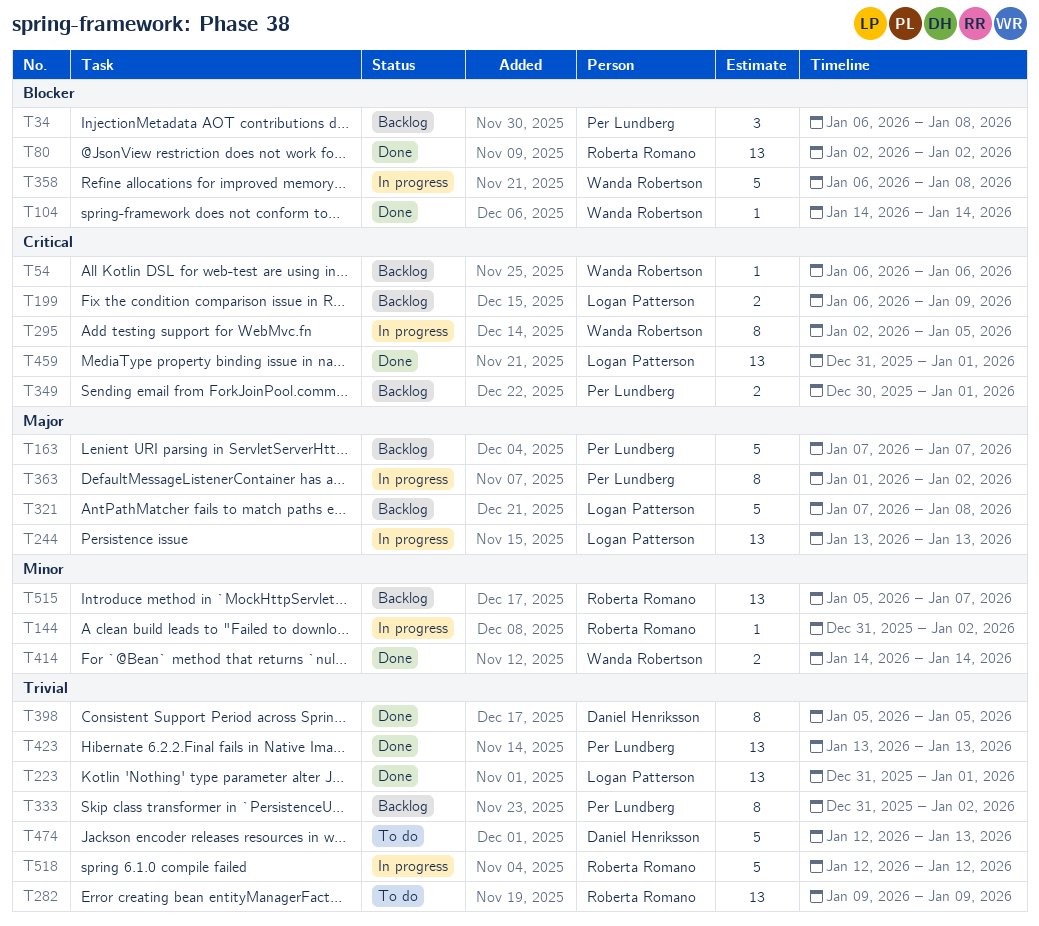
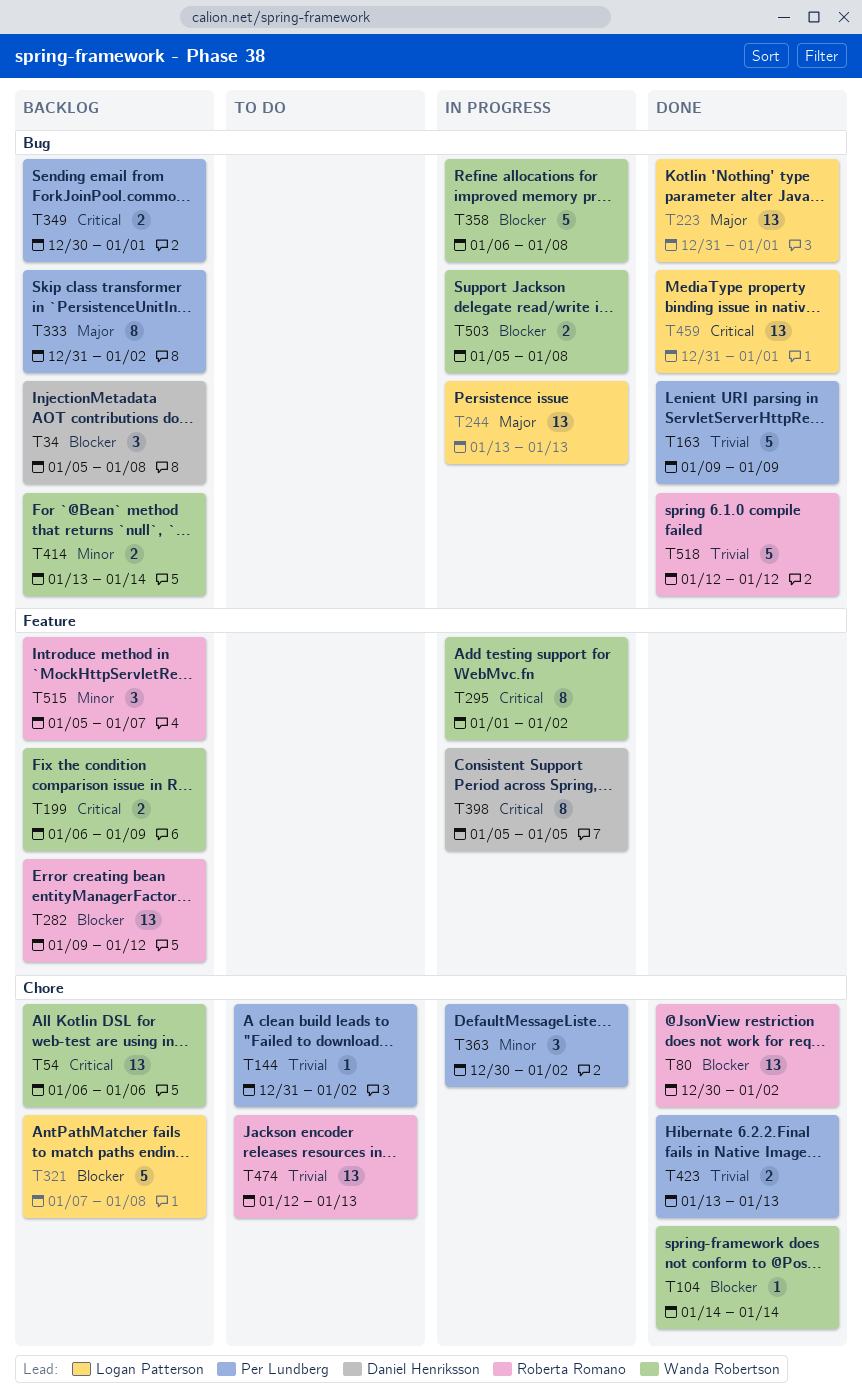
T34, owner: Per Lundberg -> Daniel Henriksson
T34, start: Jan 6 -> Jan 5
T54, estimate: 1 -> 13
T80, start: Jan 2 -> Dec 30
T144, status: In progress -> To do
T144, owner: Roberta Romano -> Per Lundberg
T144, priority: Minor -> Trivial
T163, status: Backlog -> Done
T163, priority: Major -> Trivial
T163, start: Jan 7 -> Jan 9
T163, due: Jan 7 -> Jan 9
T199, owner: Logan Patterson -> Wanda Robertson
T223, priority: Trivial -> Major
T282, status: To do -> Backlog
T282, priority: Trivial -> Blocker
T282, due: Jan 9 -> Jan 12
T295, start: Jan 2 -> Jan 1
T295, due: Jan 5 -> Jan 2
T321, priority: Major -> Blocker
T333, priority: Trivial -> Major
T363, priority: Major -> Minor
T363, estimate: 8 -> 3
T363, start: Jan 1 -> Dec 30
T398, status: Done -> In progress
T398, priority: Trivial -> Critical
T414, status: Done -> Backlog
T414, start: Jan 14 -> Jan 13
T423, estimate: 13 -> 2
T474, owner: Daniel Henriksson -> Roberta Romano
T474, estimate: 5 -> 13
T503: none -> present
T515, estimate: 13 -> 3
T518, status: In progress -> Done

